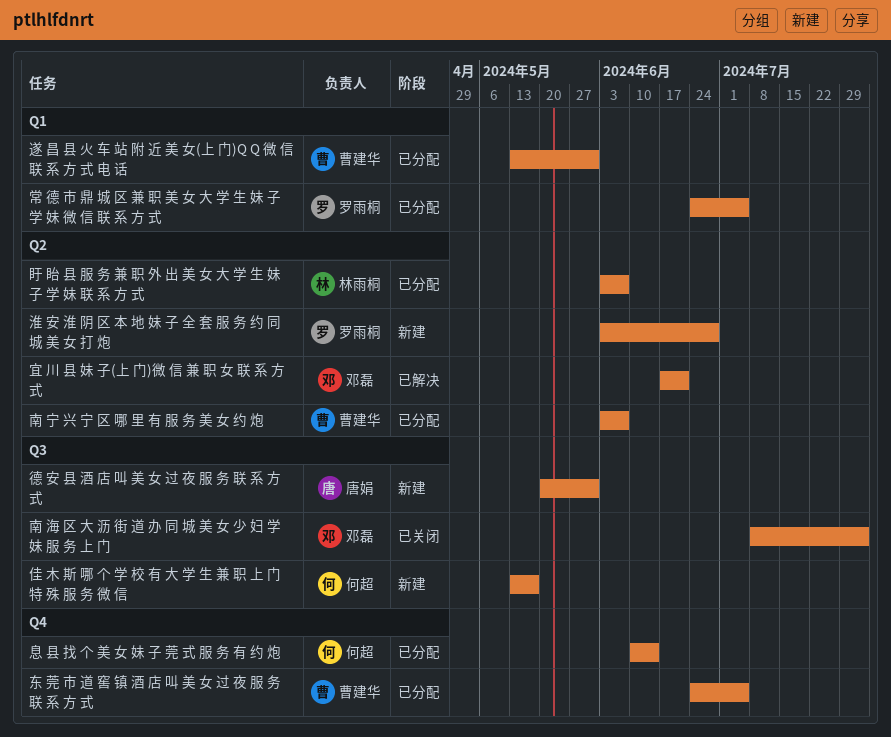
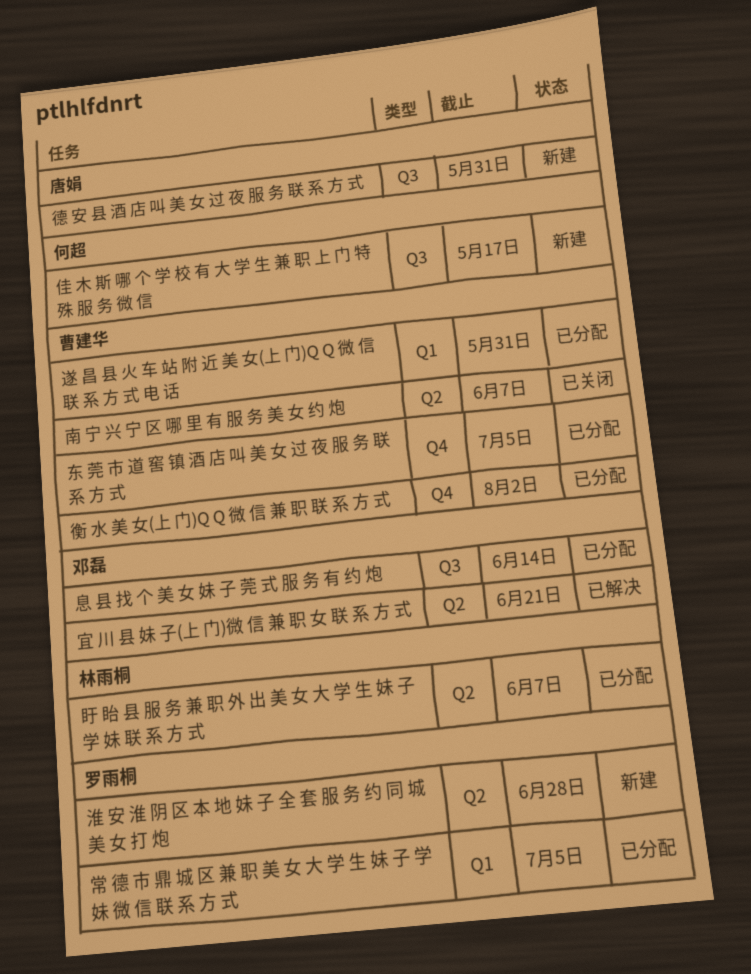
南 宁 兴 宁 区 哪 里 有 服 务 美 女 约 炮, status: 已分配 -> 已关闭
南 海 区 大 沥 街 道 办 同 城 美 女 少 妇 学 妹 服 务 上 门: present -> none
息 县 找 个 美 女 妹 子 莞 式 服 务 有 约 炮, owner: 何超 -> 邓磊
息 县 找 个 美 女 妹 子 莞 式 服 务 有 约 炮, label: Q4 -> Q3
衡 水 美 女(上 门)Q Q 微 信 兼 职 联 系 方 式: none -> present

